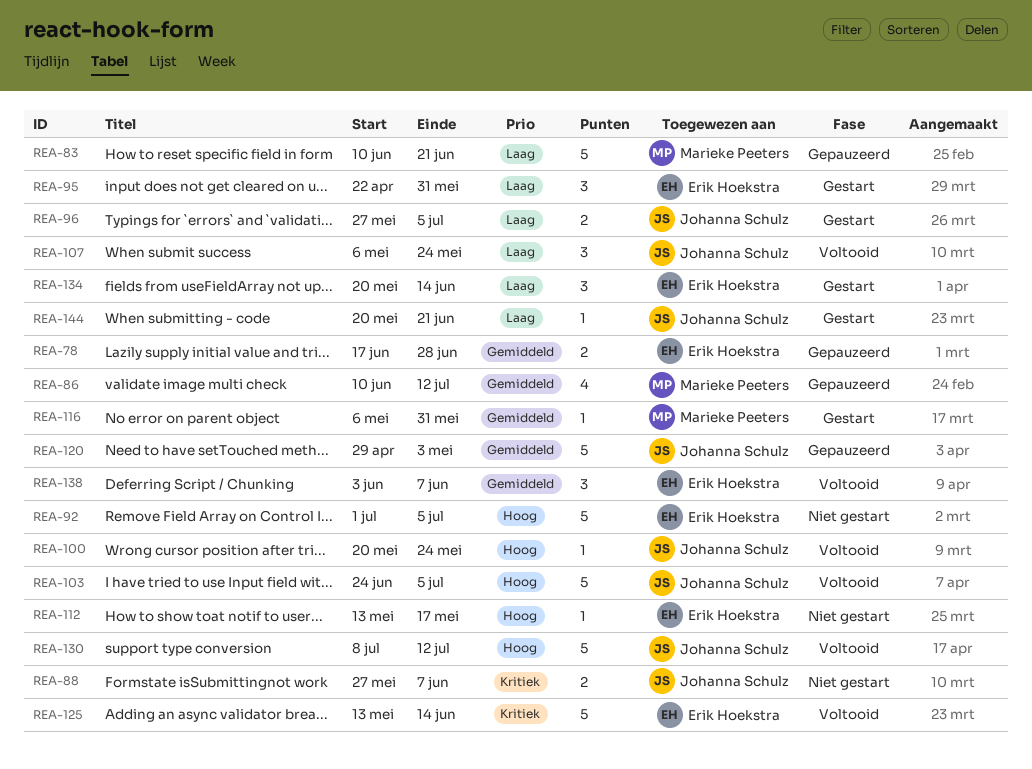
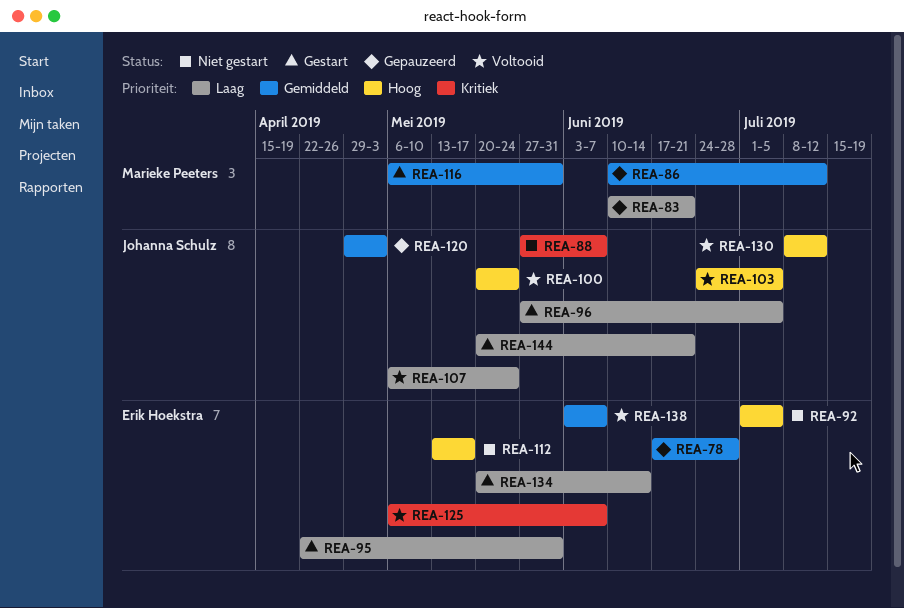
REA-125, start: May 13 -> May 6
REA-125, due: Jun 14 -> Jun 7

